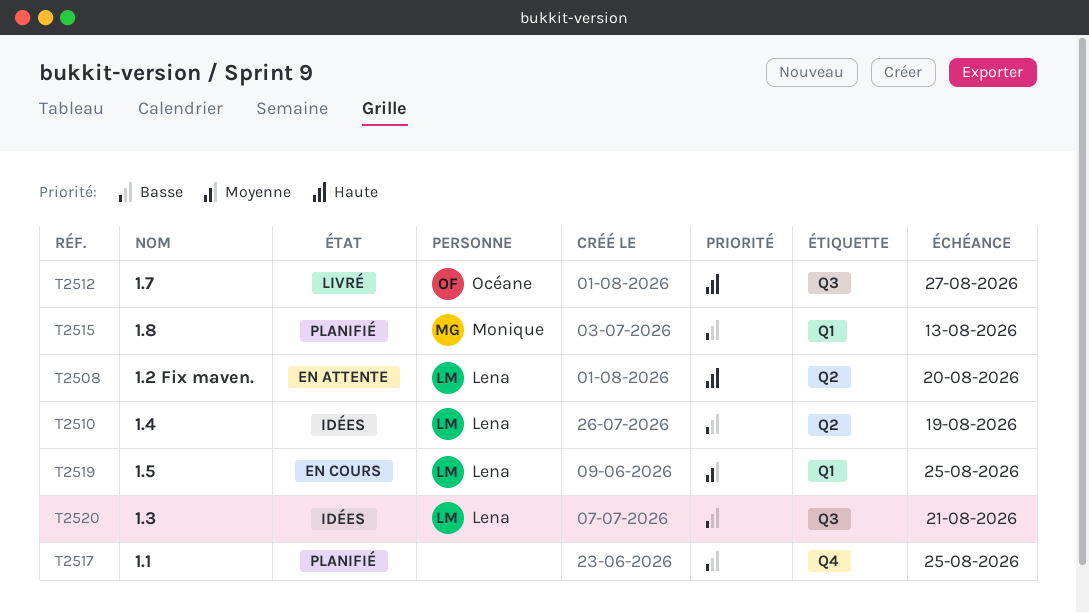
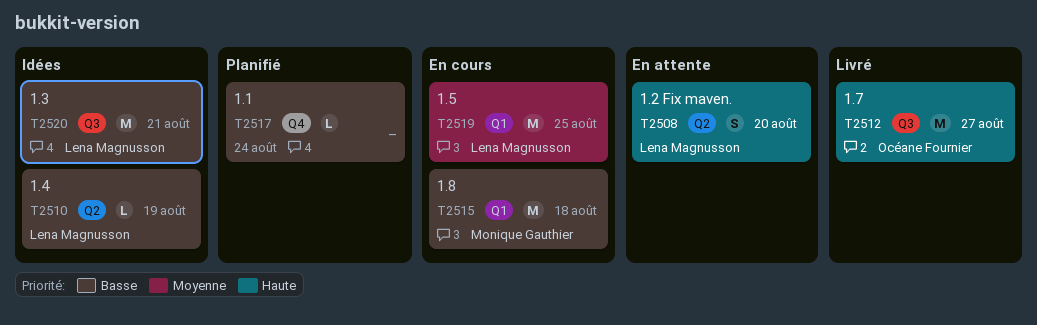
T2515, status: Planifié -> En cours
T2515, due: Aug 13 -> Aug 18
T2517, due: Aug 25 -> Aug 24

